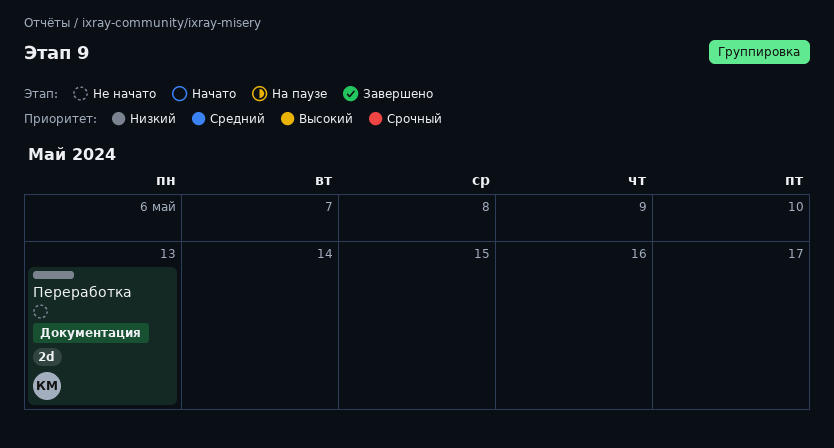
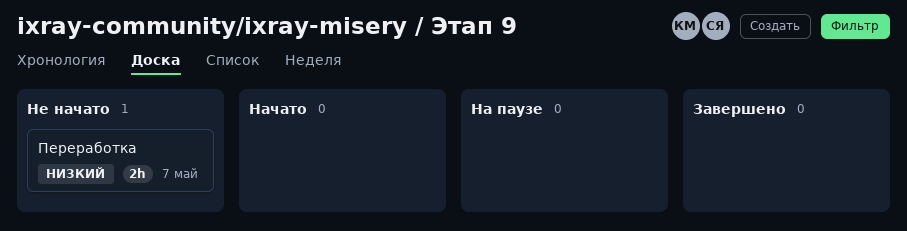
Переработка, estimate: 2d -> 2h
Переработка, due: May 13 -> May 7

